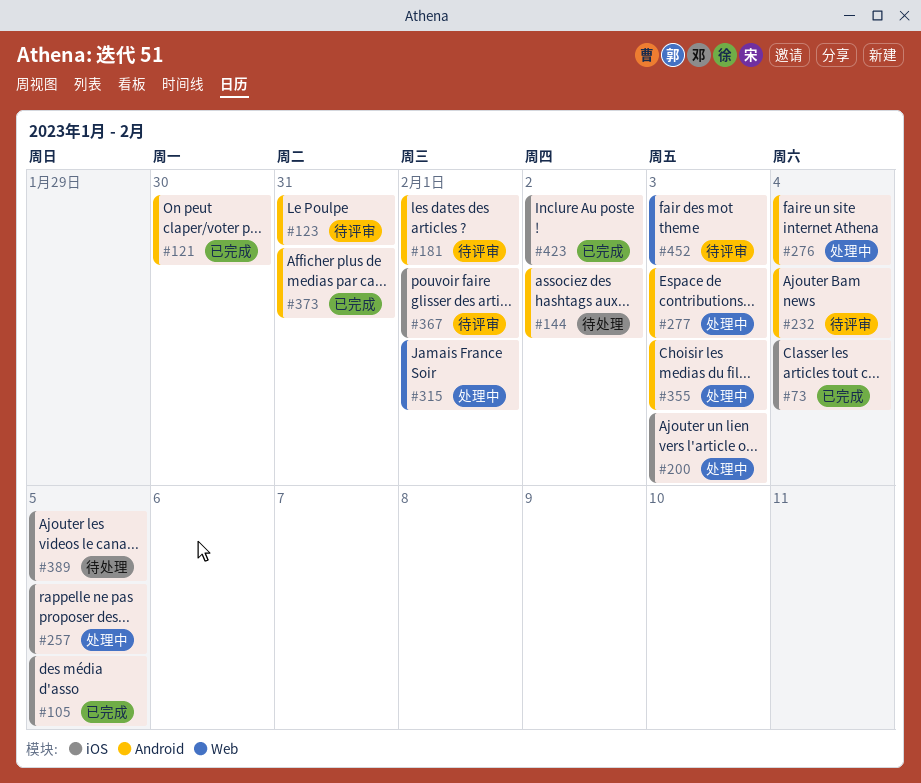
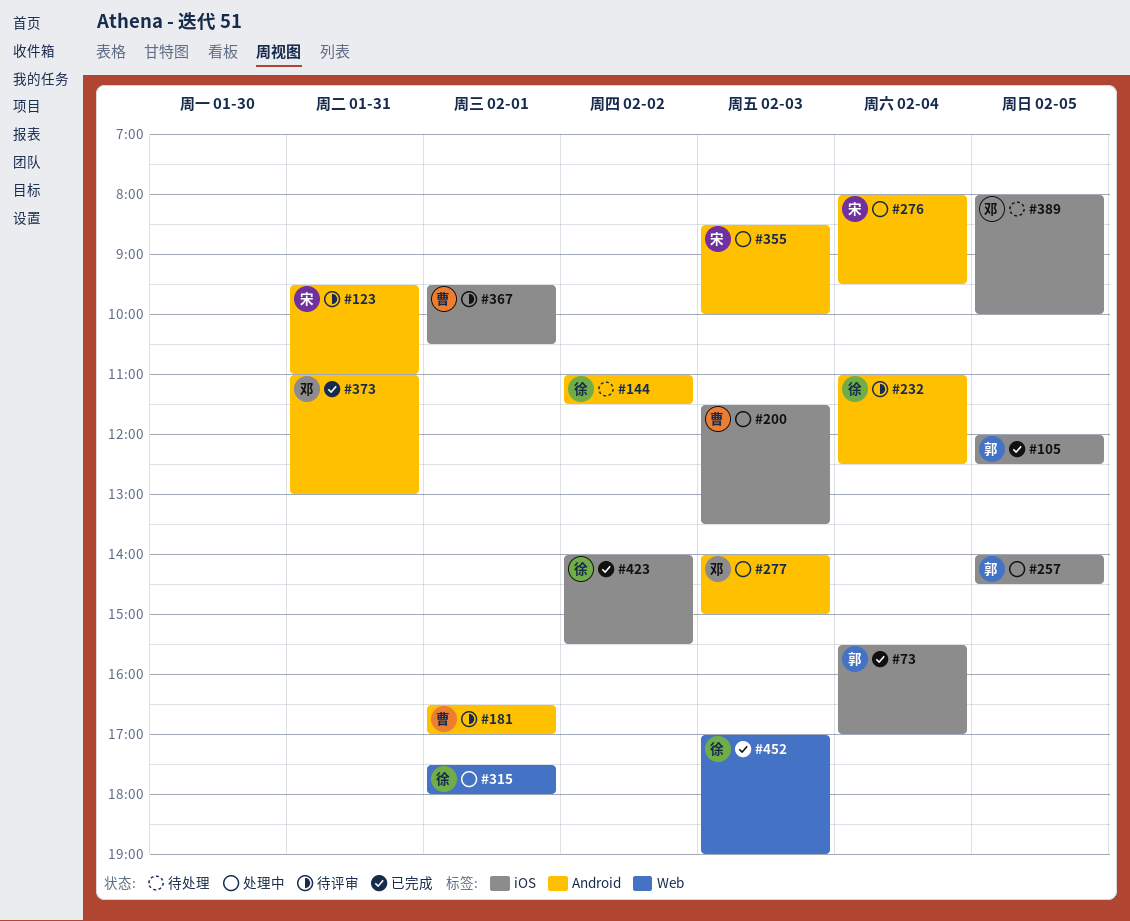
#121: present -> none
#452, status: 待评审 -> 已完成

